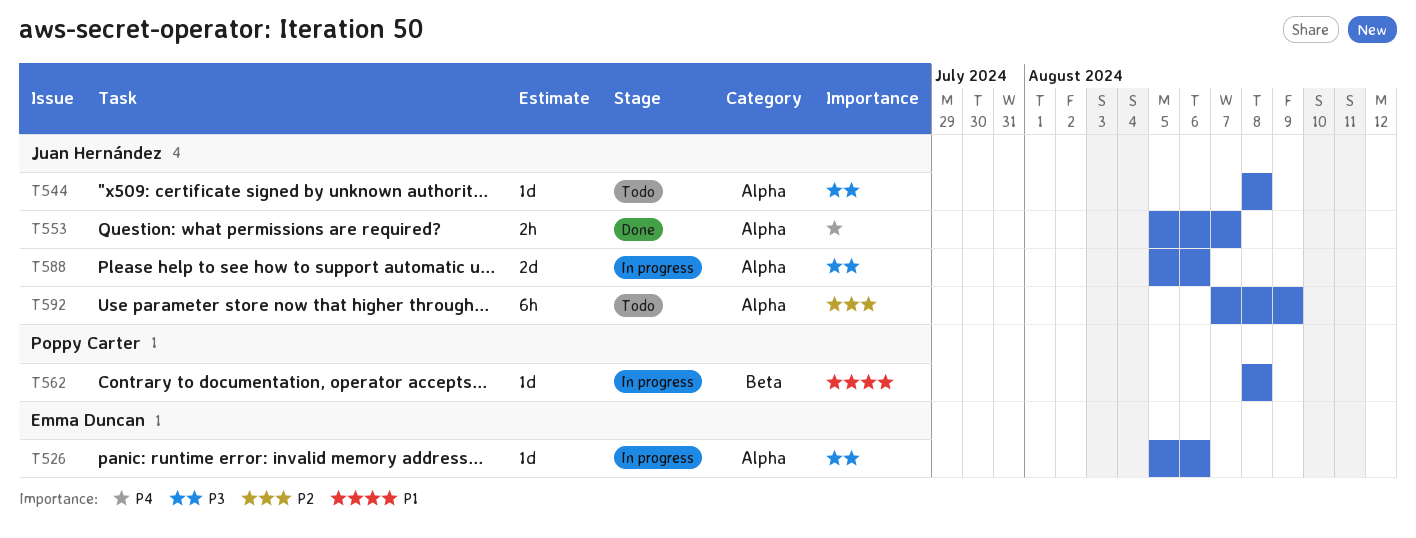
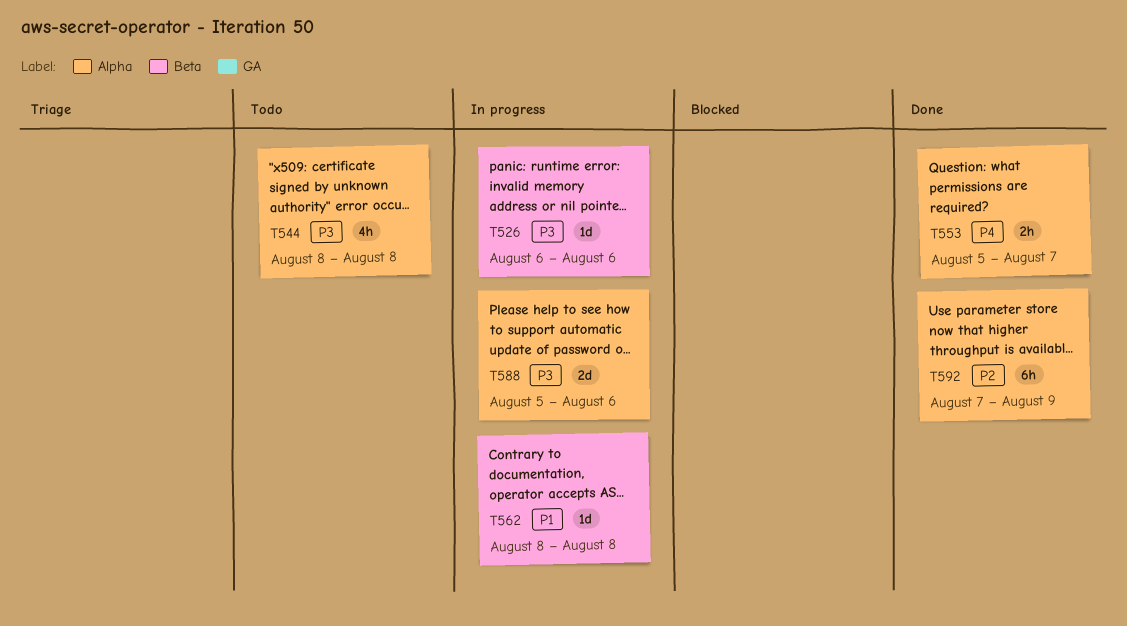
T526, label: Alpha -> Beta
T526, start: Aug 5 -> Aug 6
T544, estimate: 1d -> 4h
T592, status: Todo -> Done

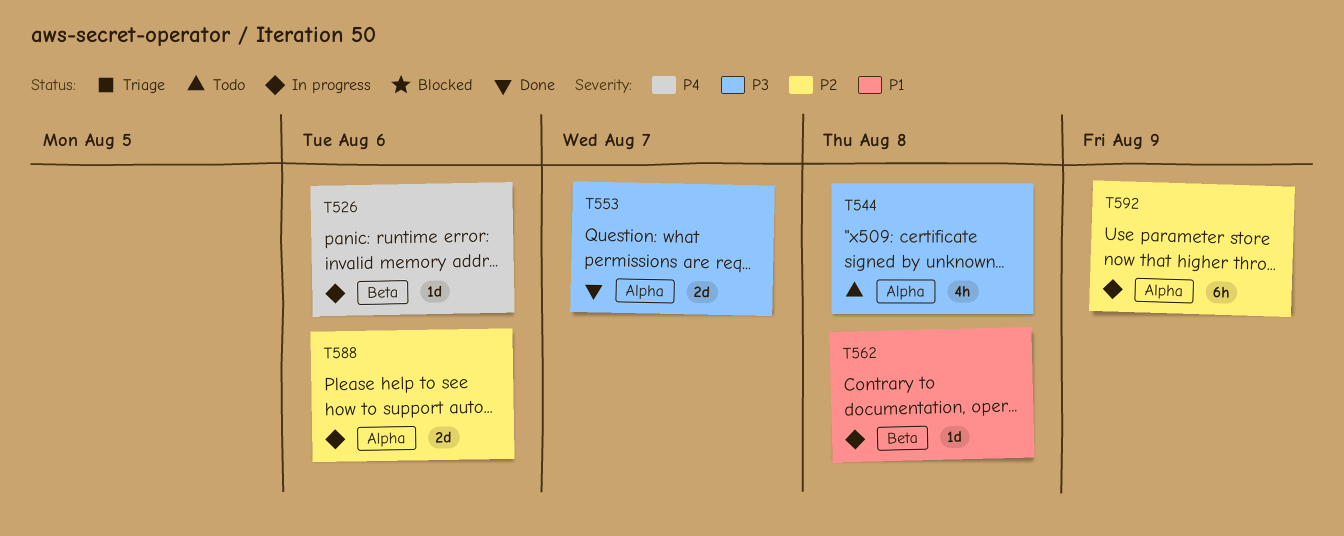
T526, priority: P3 -> P4
T553, priority: P4 -> P3
T553, estimate: 2h -> 2d
T588, priority: P3 -> P2
T592, status: Done -> In progress

